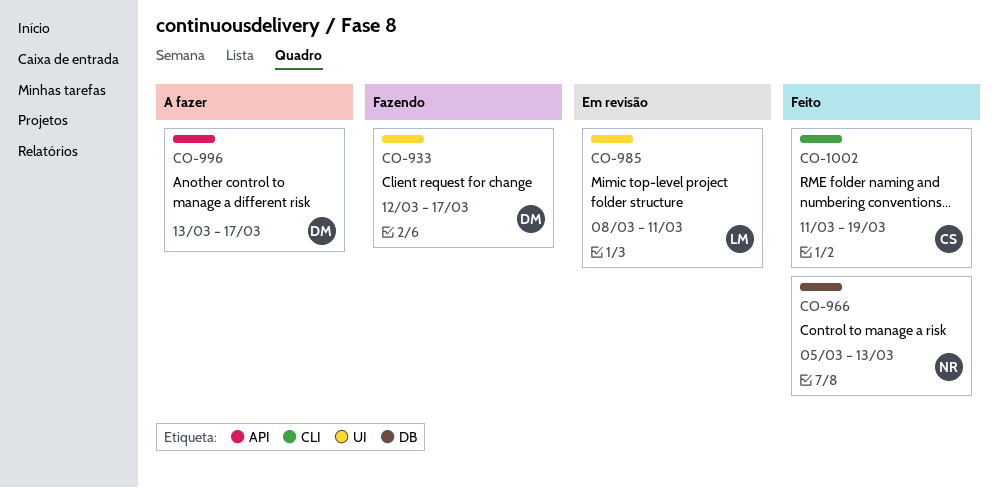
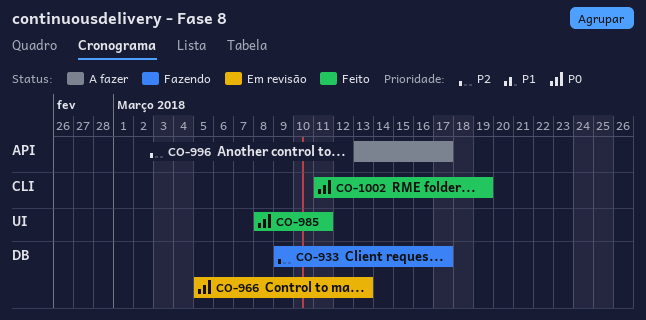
CO-933, label: UI -> DB
CO-933, start: Mar 12 -> Mar 9
CO-966, status: Feito -> Em revisão
CO-985, status: Em revisão -> Feito

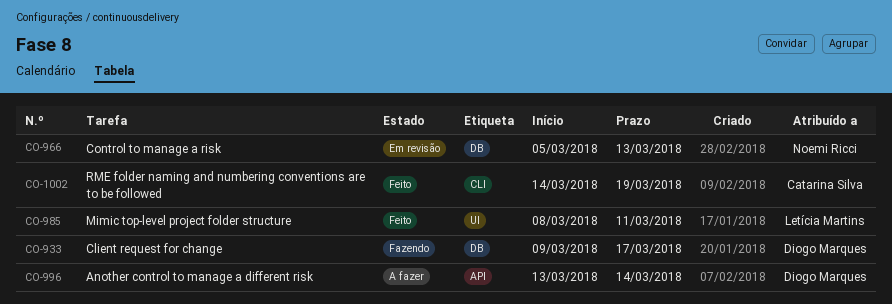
CO-996, due: Mar 17 -> Mar 14
CO-1002, start: Mar 11 -> Mar 14

